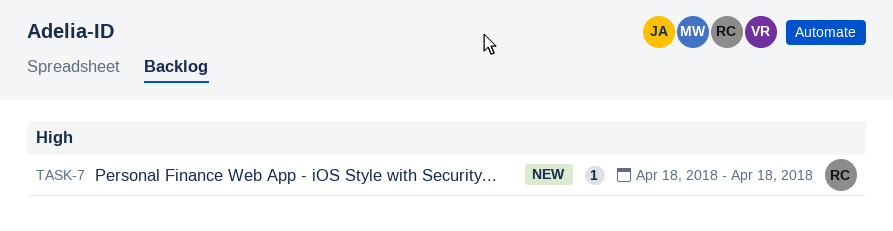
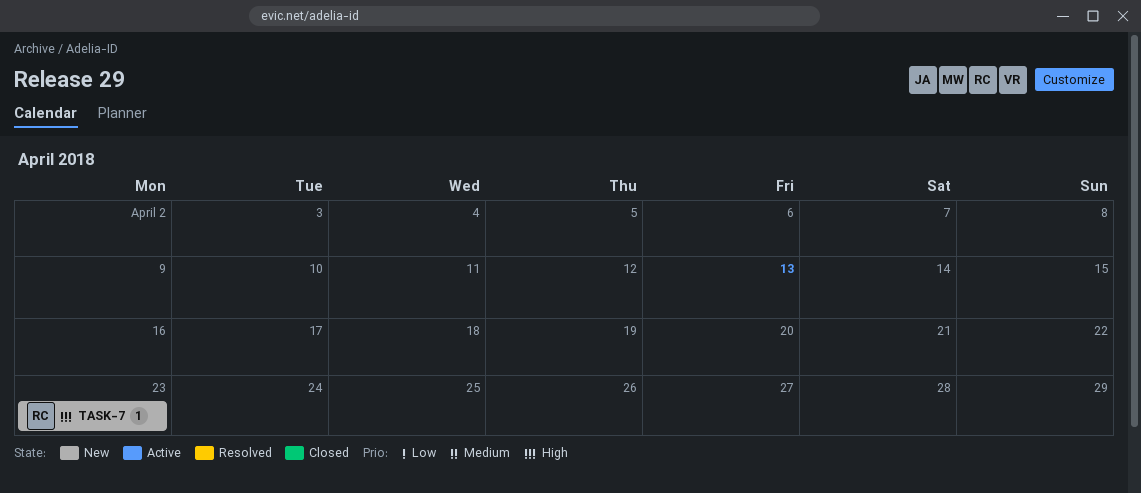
TASK-7, start: Apr 18 -> Apr 23
TASK-7, due: Apr 18 -> Apr 23

